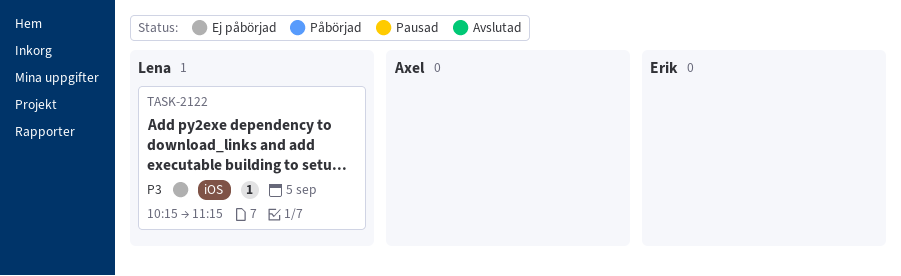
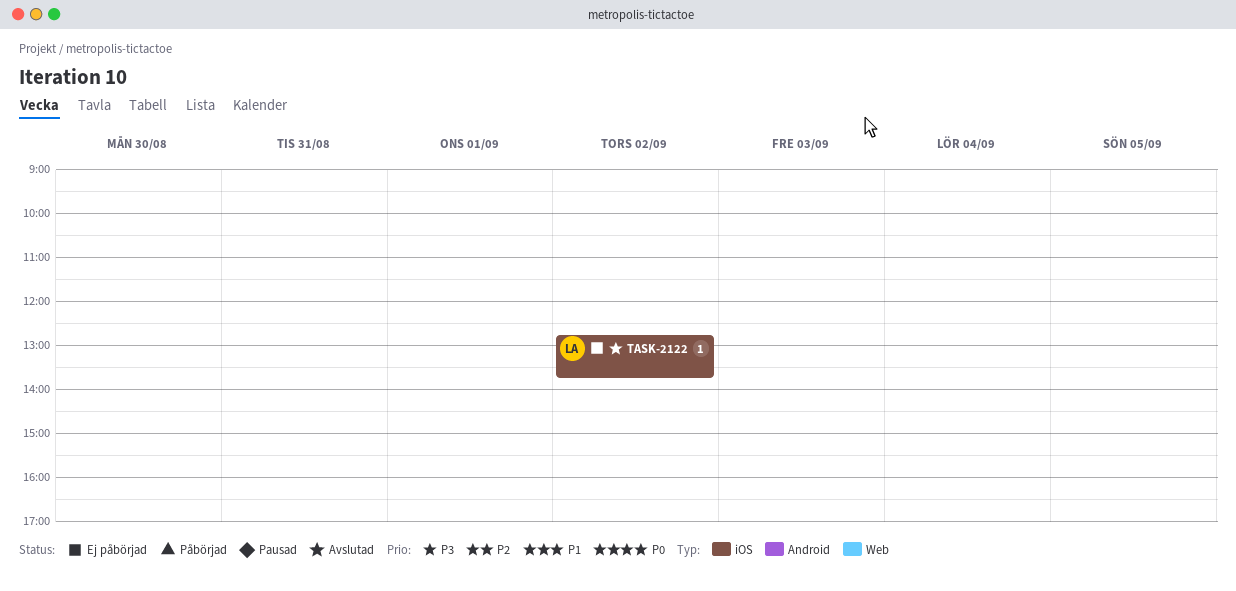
TASK-2122, day: Sep 5 -> Sep 2
TASK-2122, begins: 10:15 -> 12:45
TASK-2122, ends: 11:15 -> 13:45

